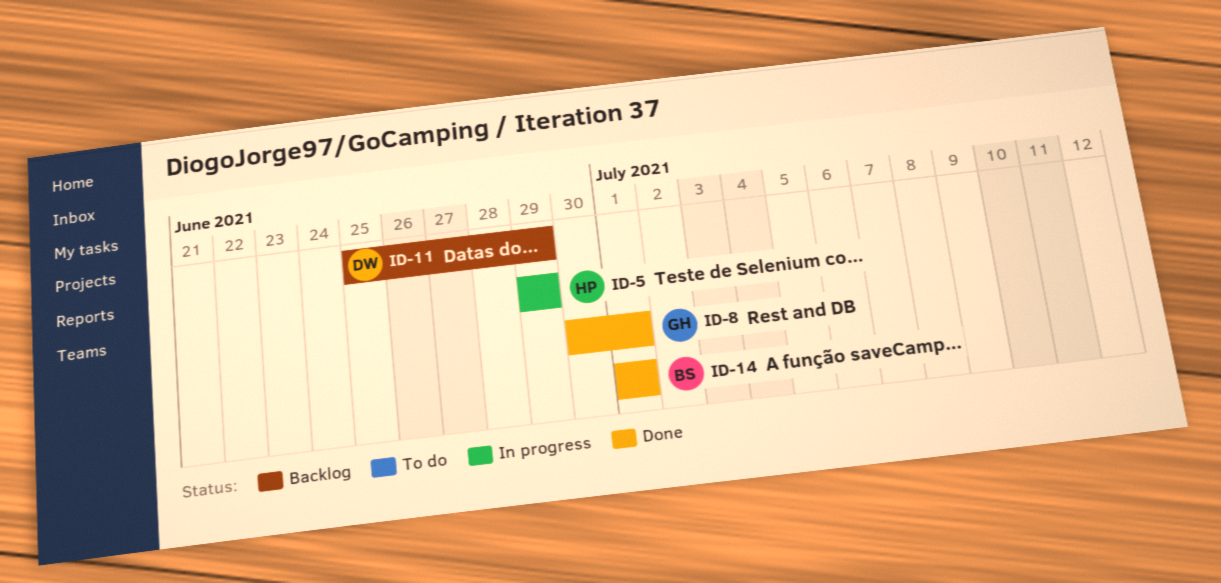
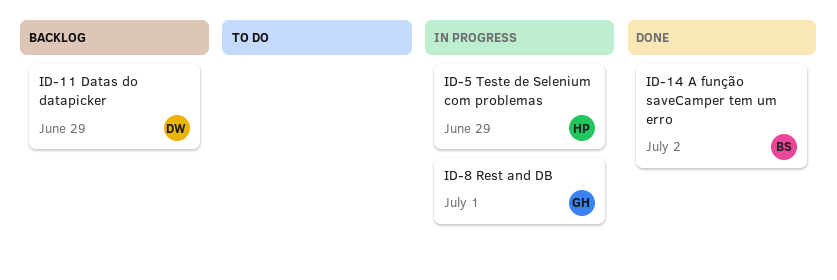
ID-8, status: Done -> In progress
ID-14, due: Jul 1 -> Jul 2

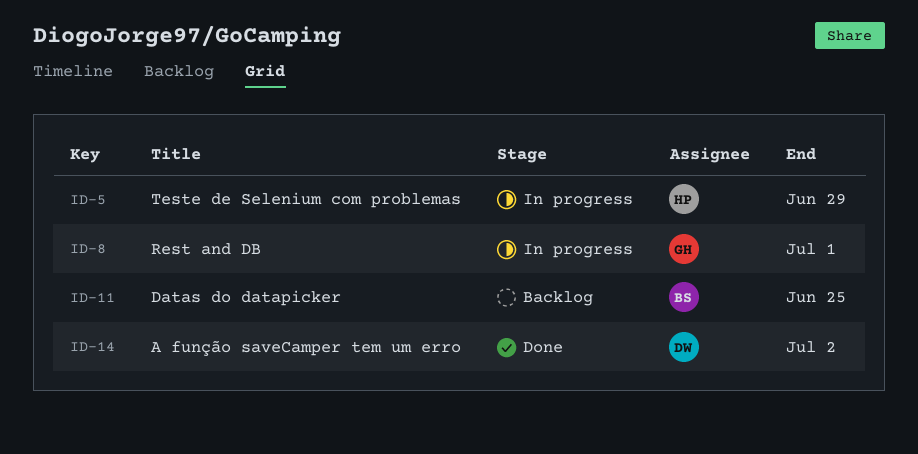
ID-11, owner: DW -> BS
ID-11, due: Jun 29 -> Jun 25
ID-14, owner: BS -> DW

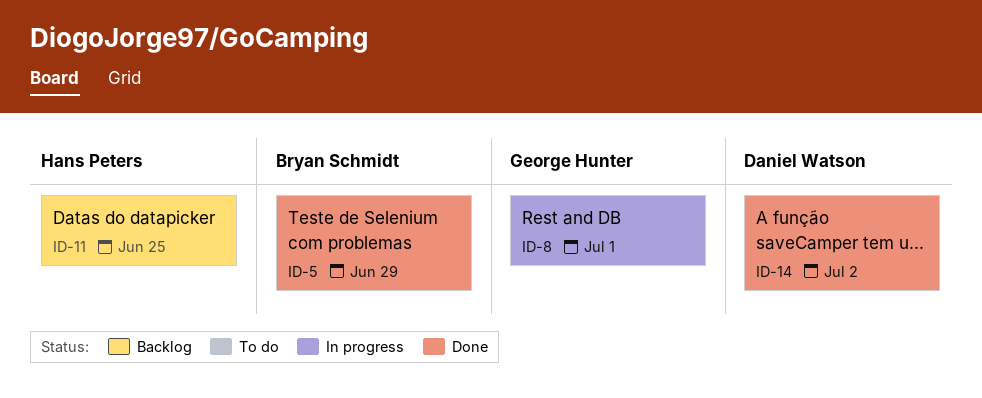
ID-5, status: In progress -> Done
ID-5, owner: Hans Peters -> Bryan Schmidt
ID-11, owner: Bryan Schmidt -> Hans Peters

